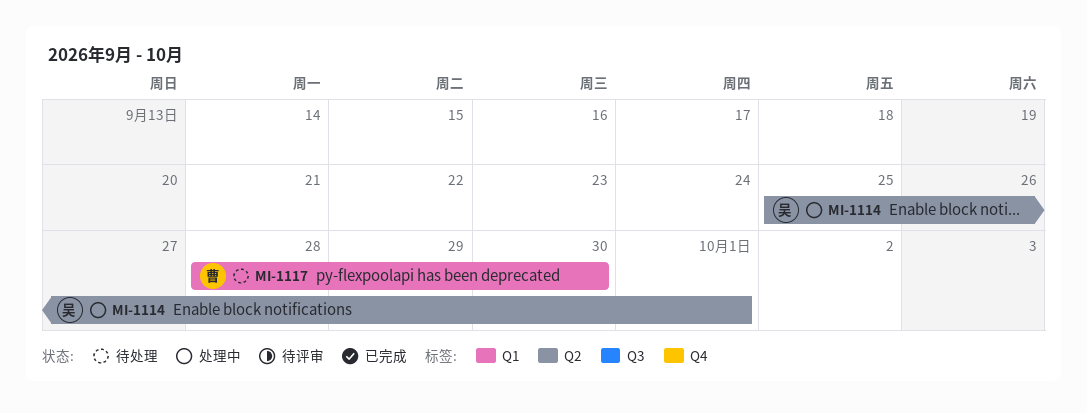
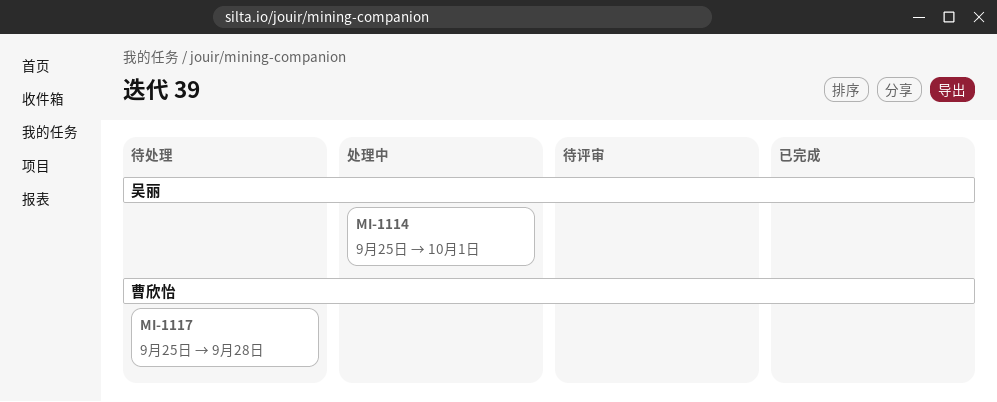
MI-1117, start: Sep 28 -> Sep 25
MI-1117, due: Sep 30 -> Sep 28

